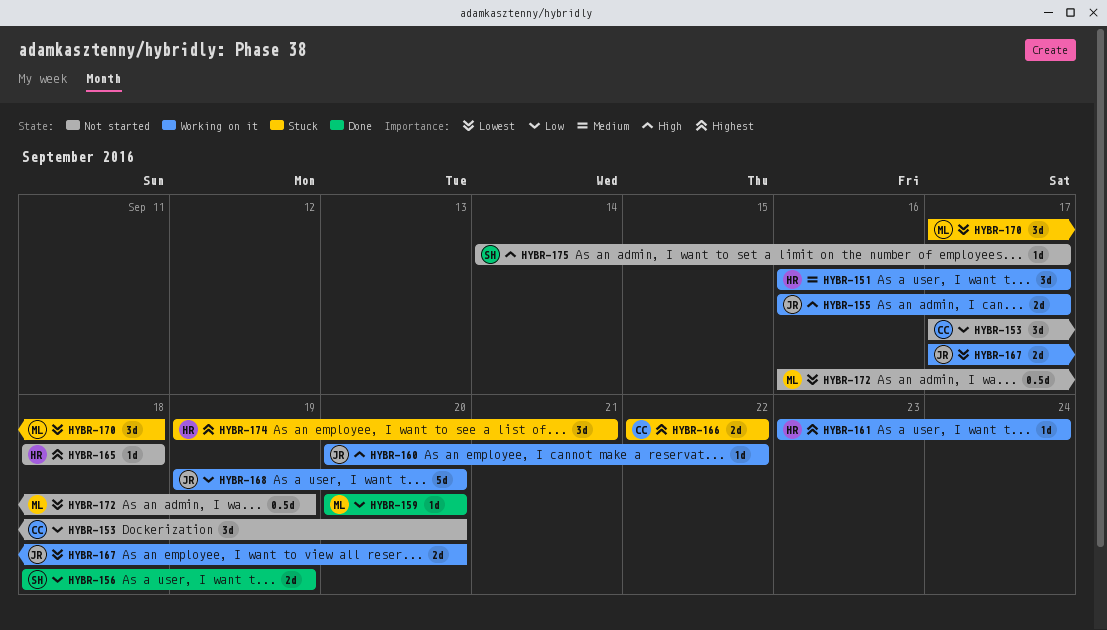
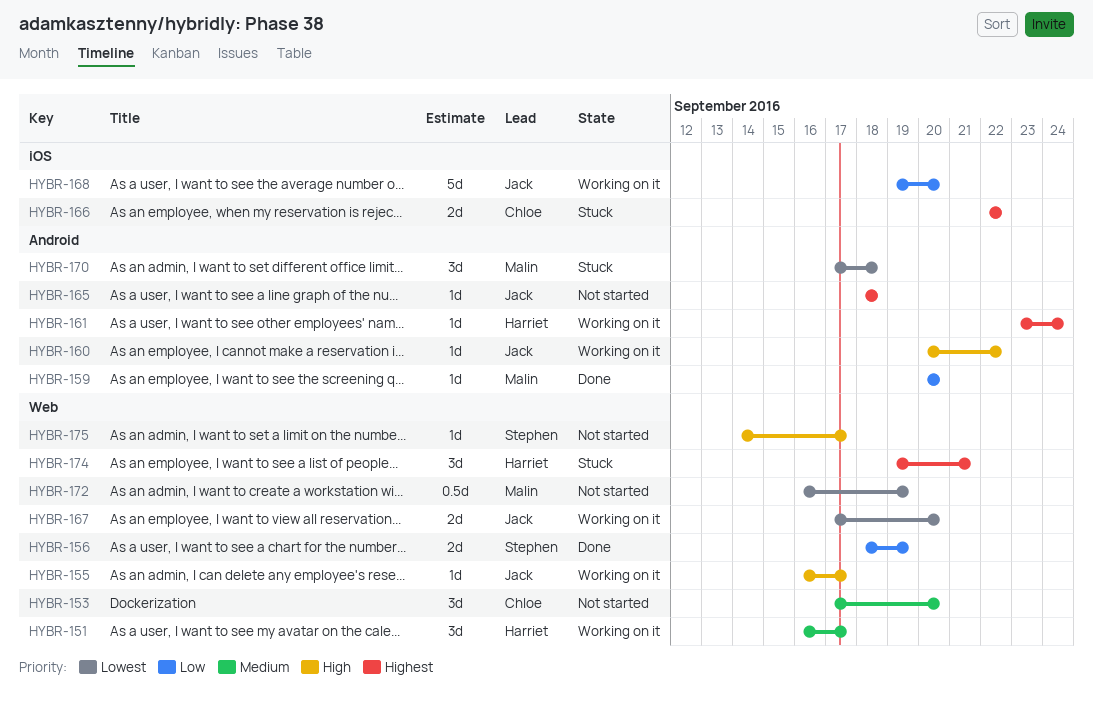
HYBR-153, priority: Low -> Medium
HYBR-155, estimate: 2d -> 1d
HYBR-165, owner: Harriet -> Jack

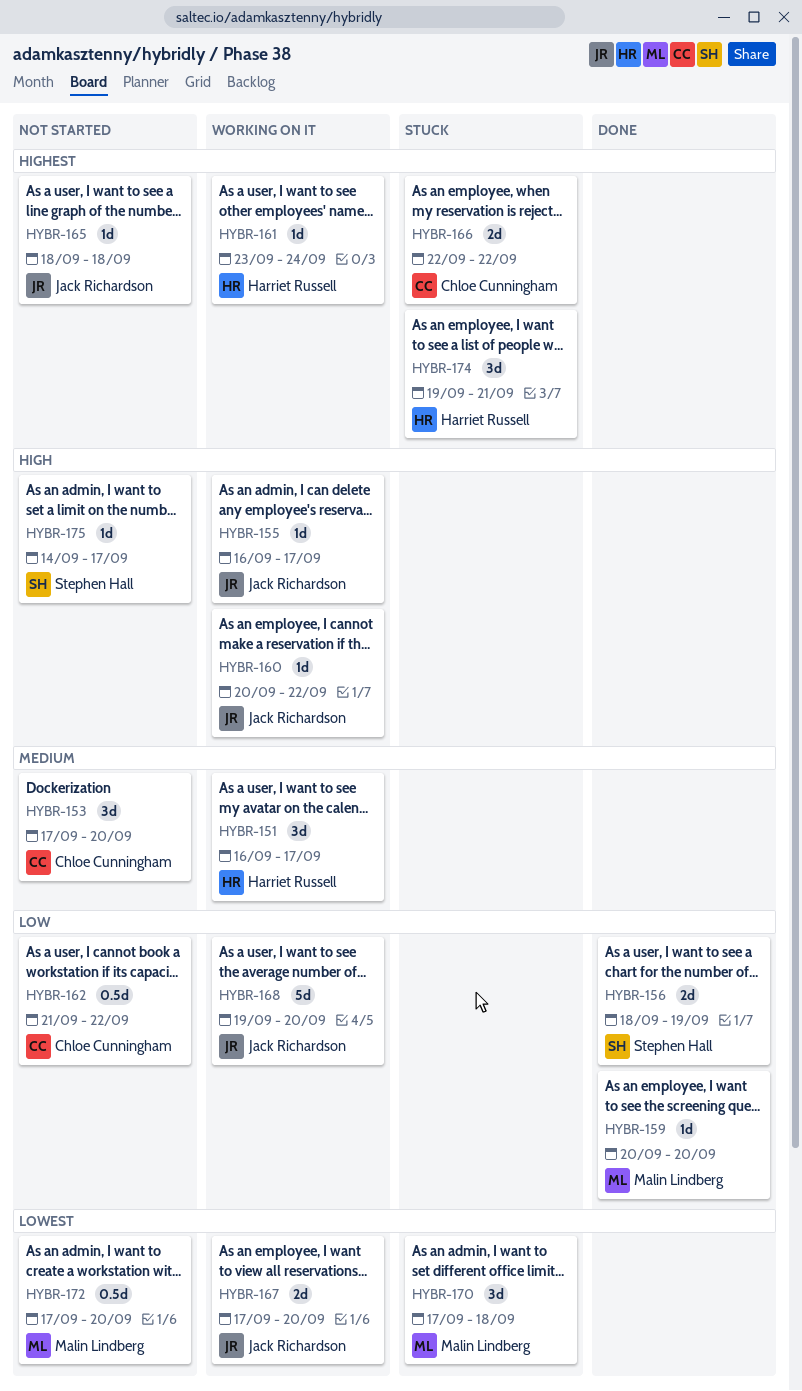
HYBR-162: none -> present
HYBR-172, start: Sep 16 -> Sep 17
HYBR-172, due: Sep 19 -> Sep 20

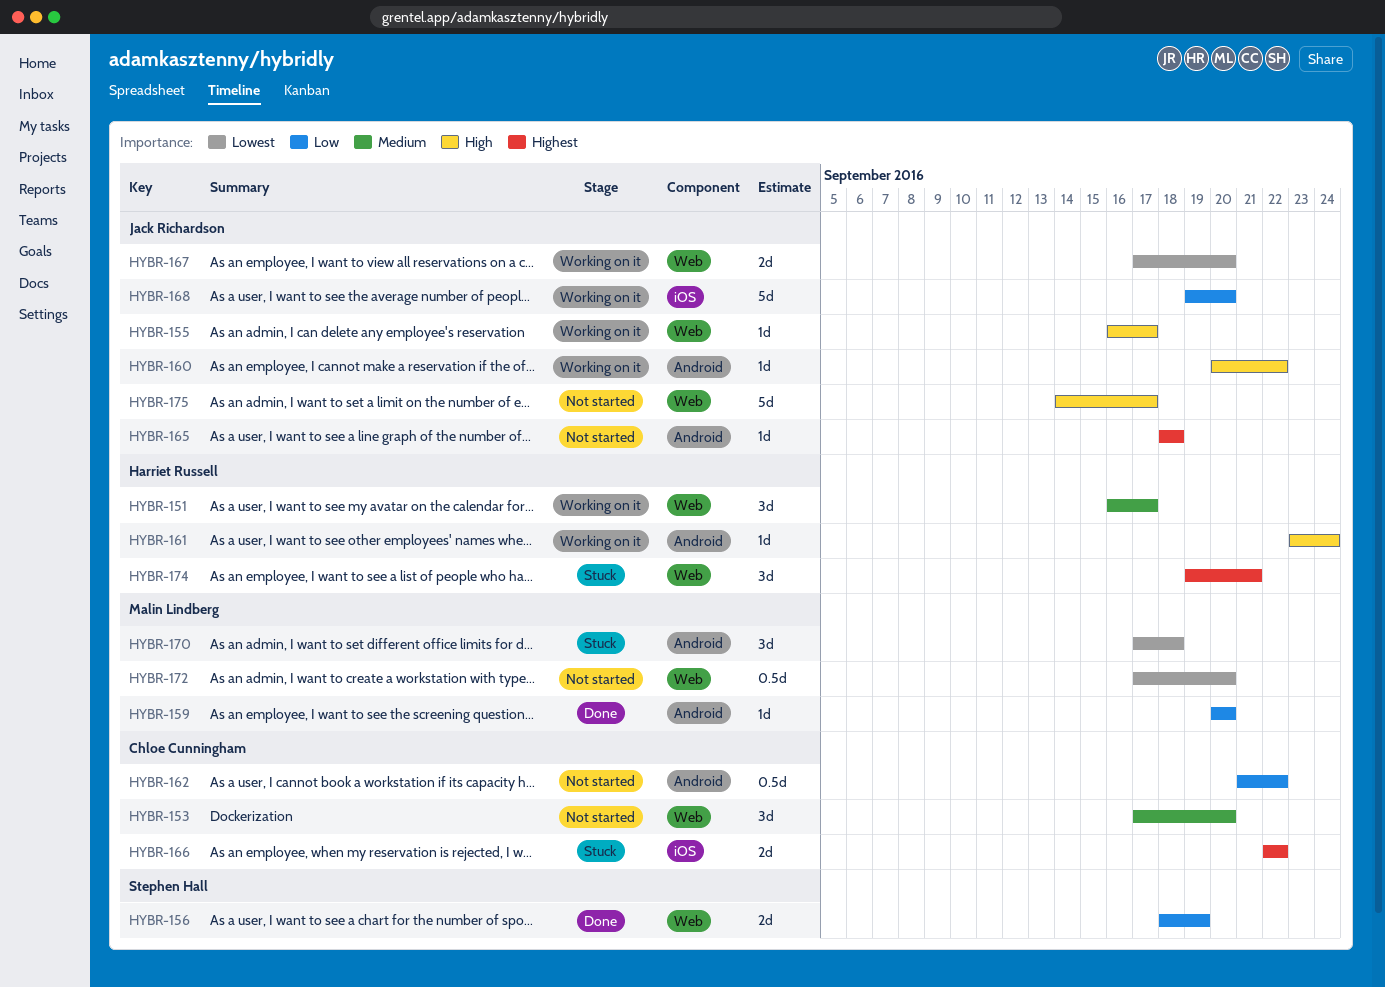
HYBR-161, priority: Highest -> High
HYBR-175, owner: Stephen Hall -> Jack Richardson
HYBR-175, estimate: 1d -> 5d

